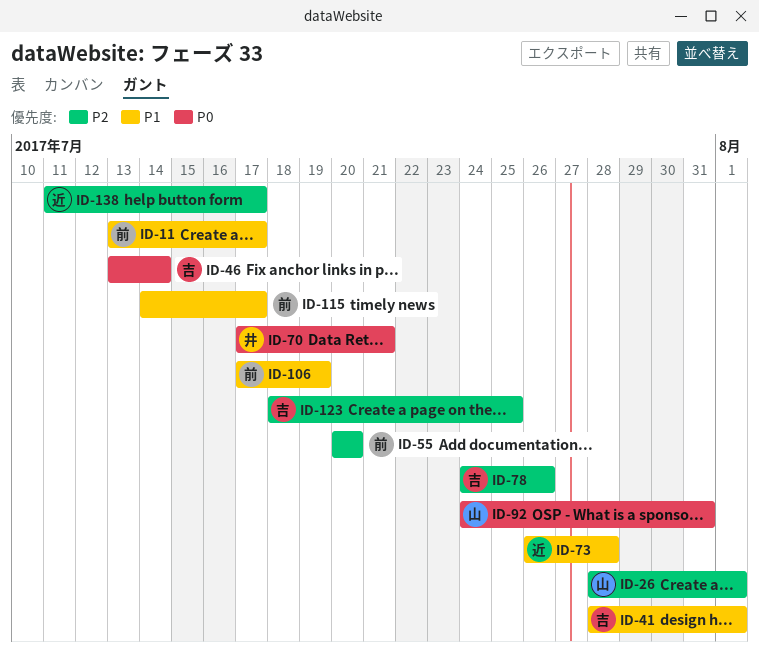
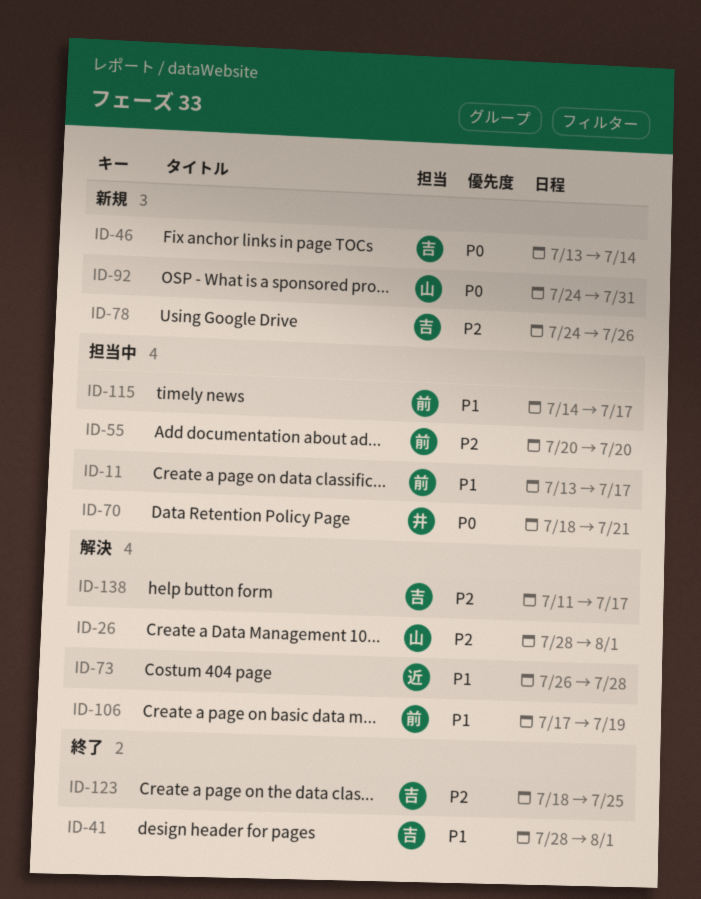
ID-70, start: Jul 17 -> Jul 18
ID-138, owner: 近 -> 吉

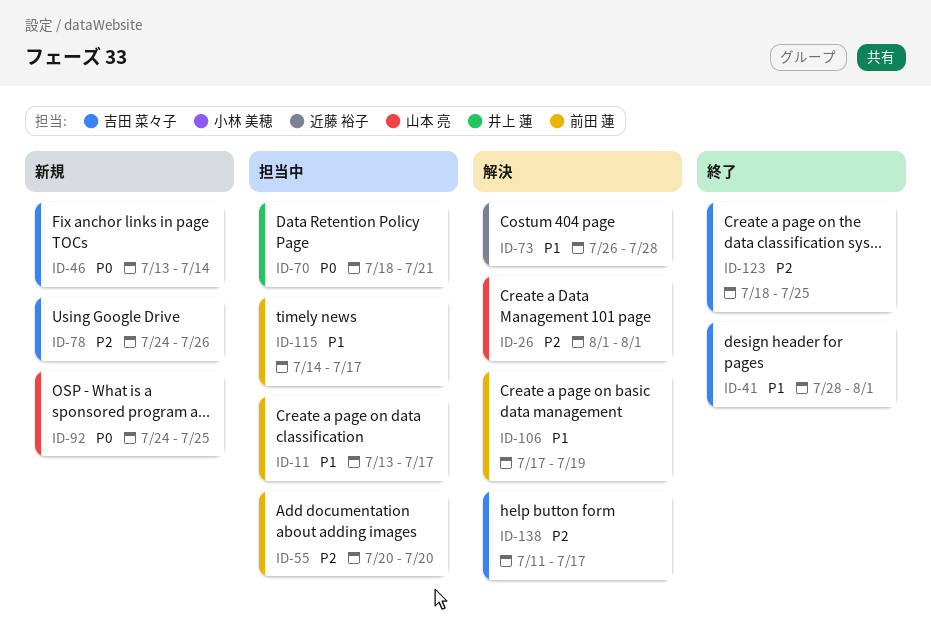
ID-26, start: Jul 28 -> Aug 1
ID-92, due: Jul 31 -> Jul 25

